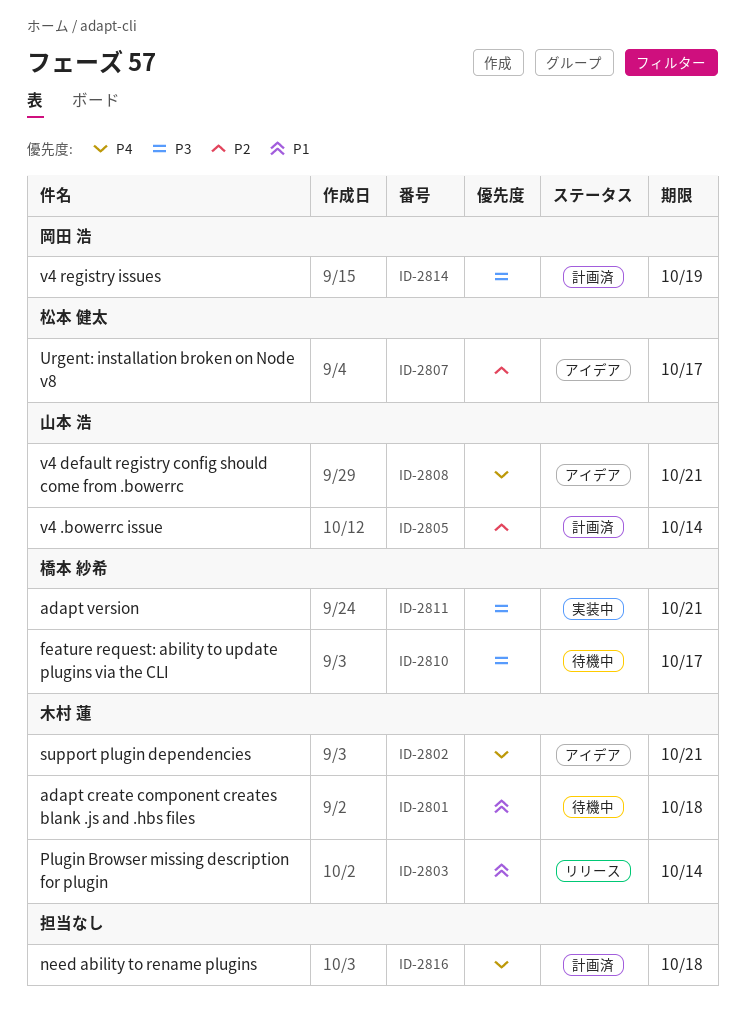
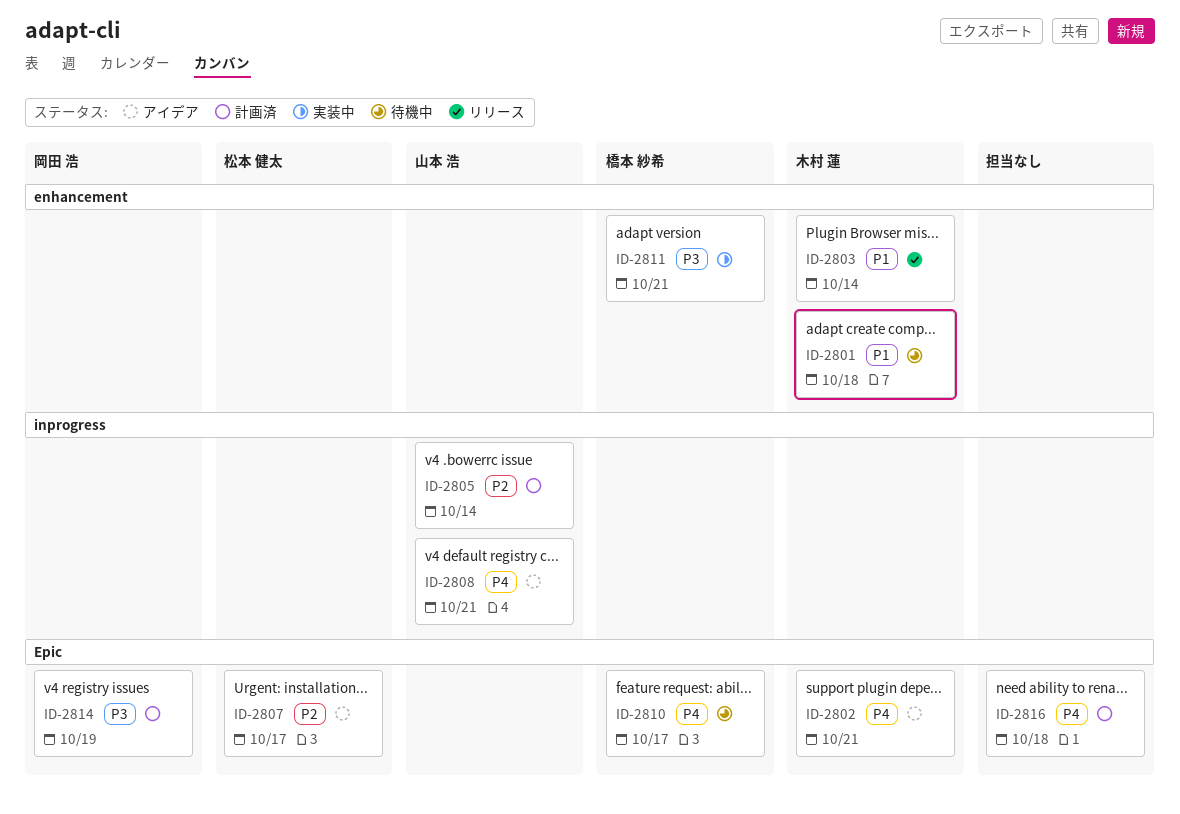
ID-2810, priority: P3 -> P4

